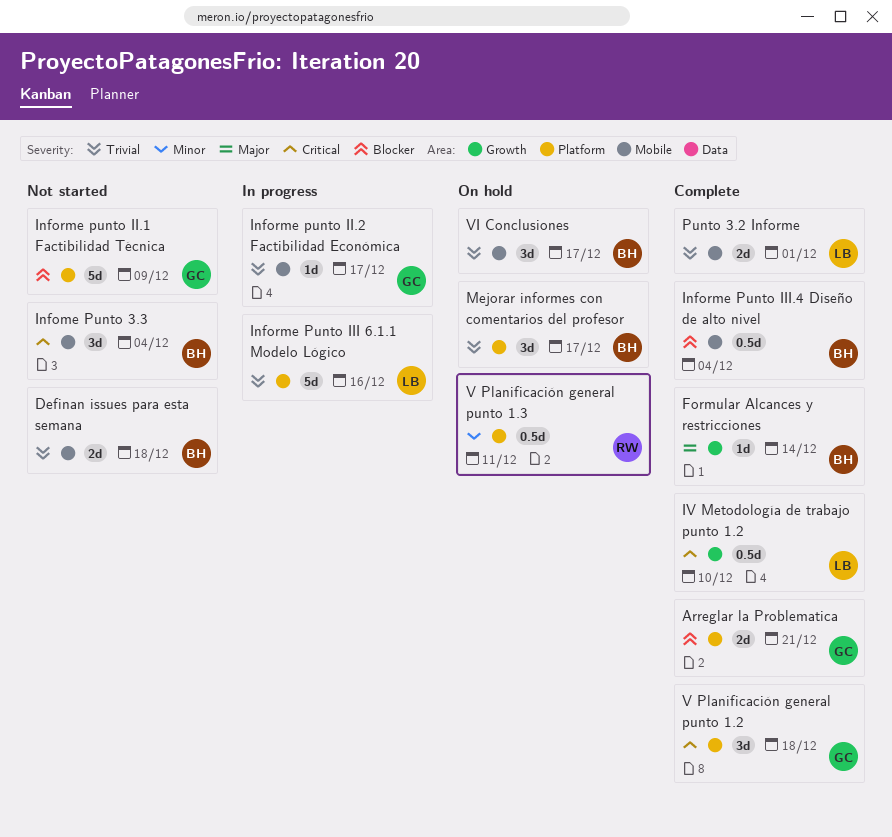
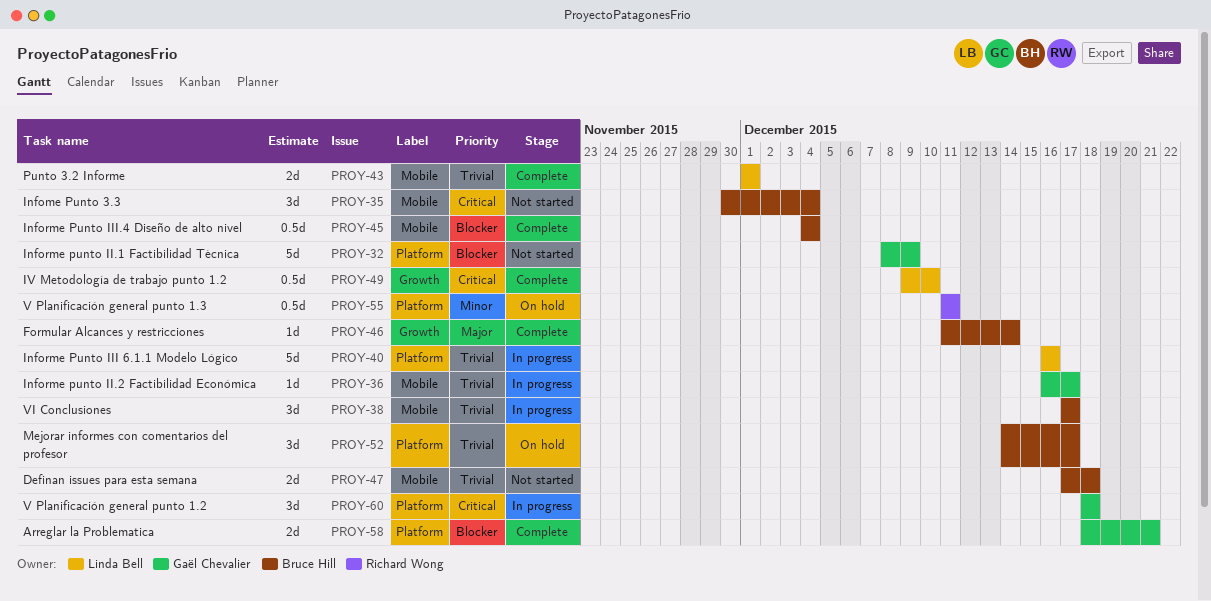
V Planificación general punto 1.2, status: Complete -> In progress
VI Conclusiones, status: On hold -> In progress

